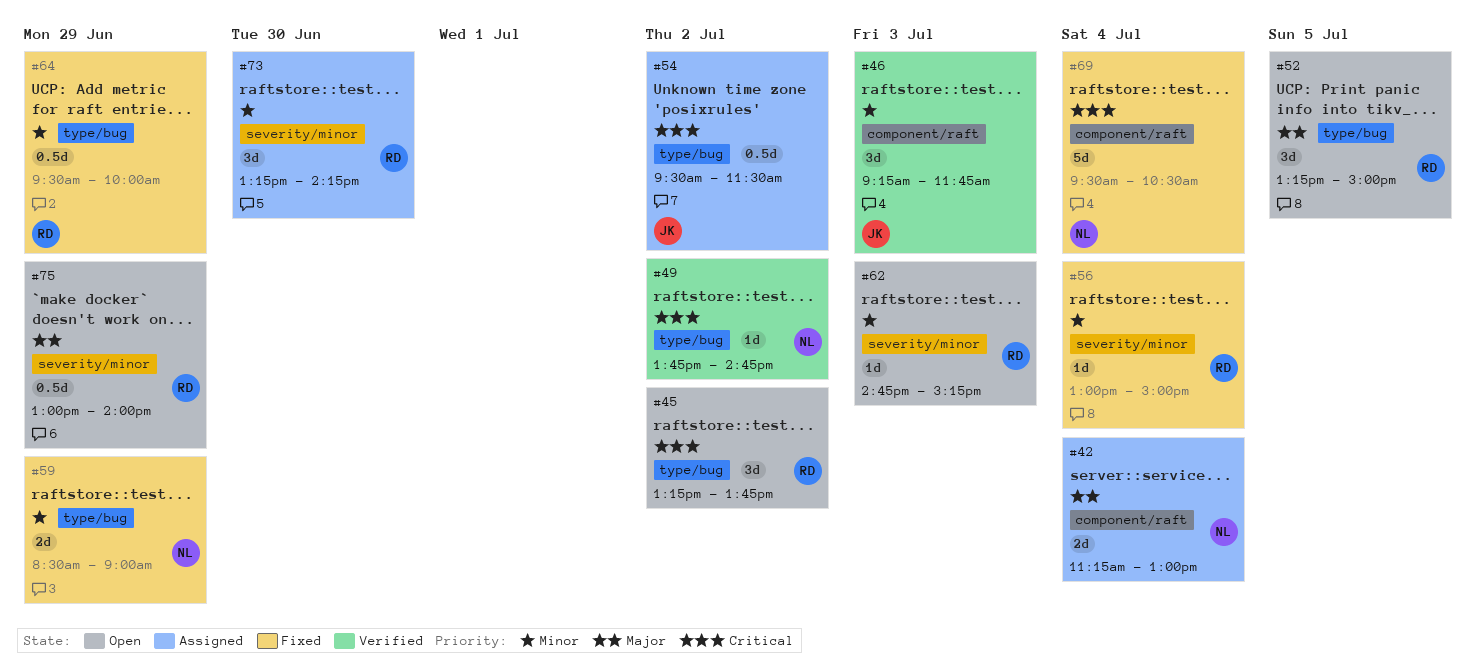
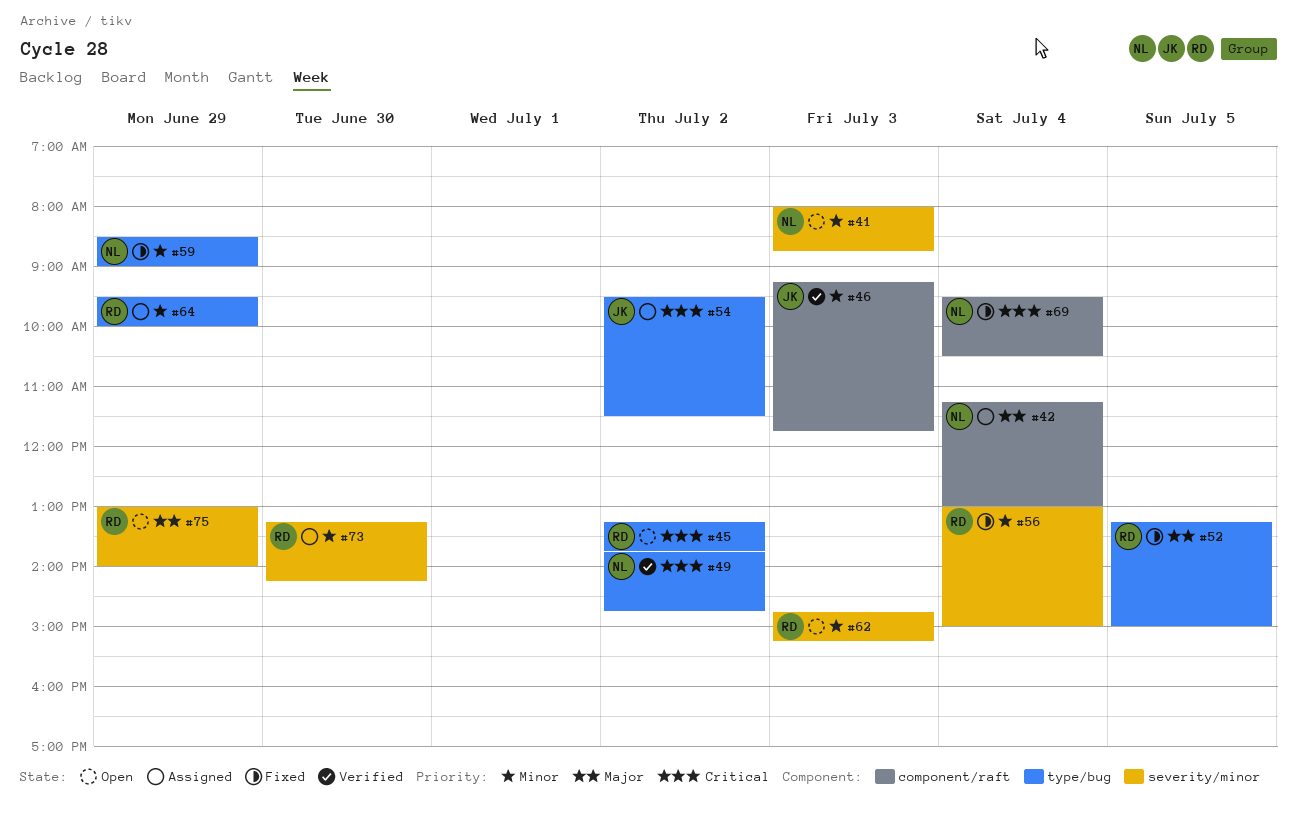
#41: none -> present
#52, status: Open -> Fixed
#64, status: Fixed -> Assigned

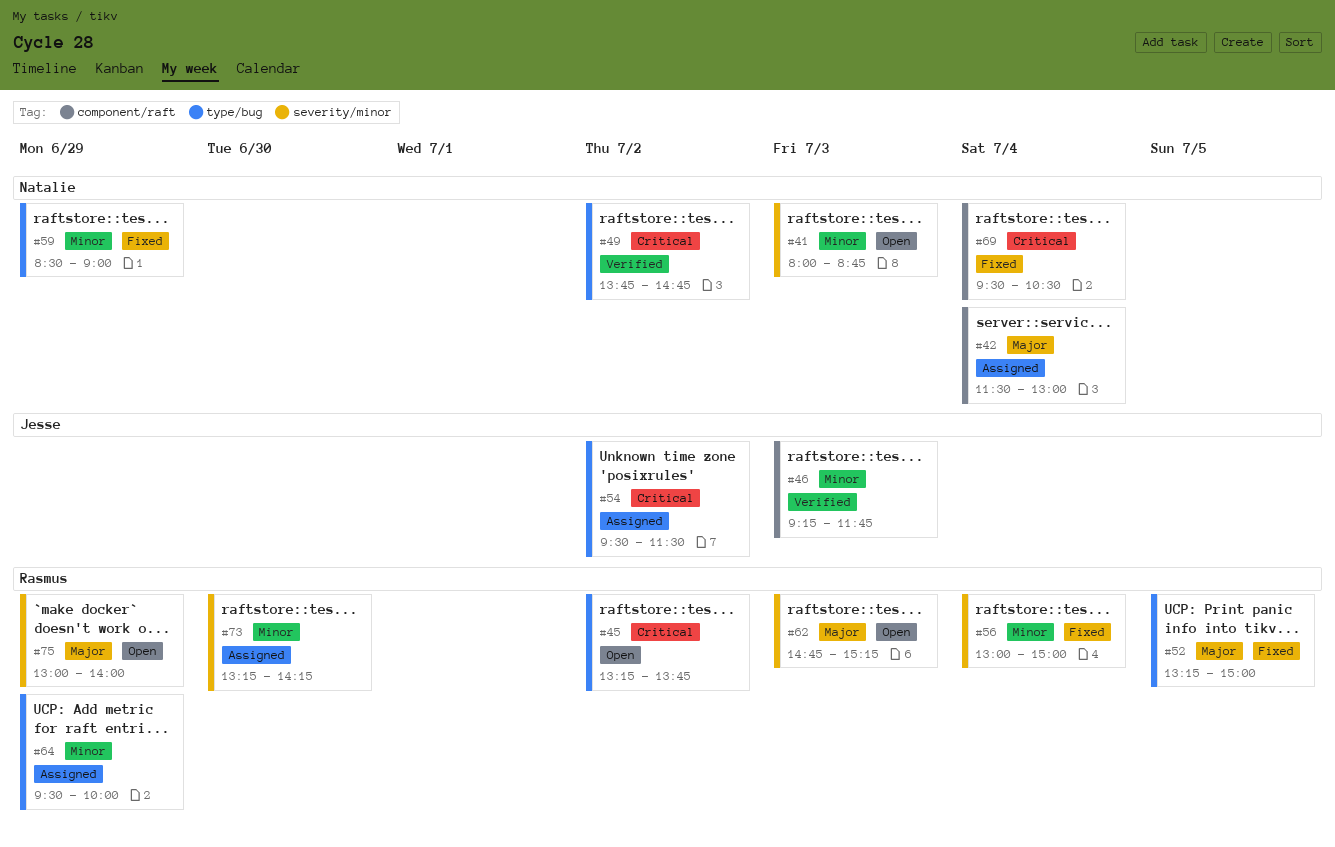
#42, begins: 11:15 -> 11:30
#62, priority: Minor -> Major

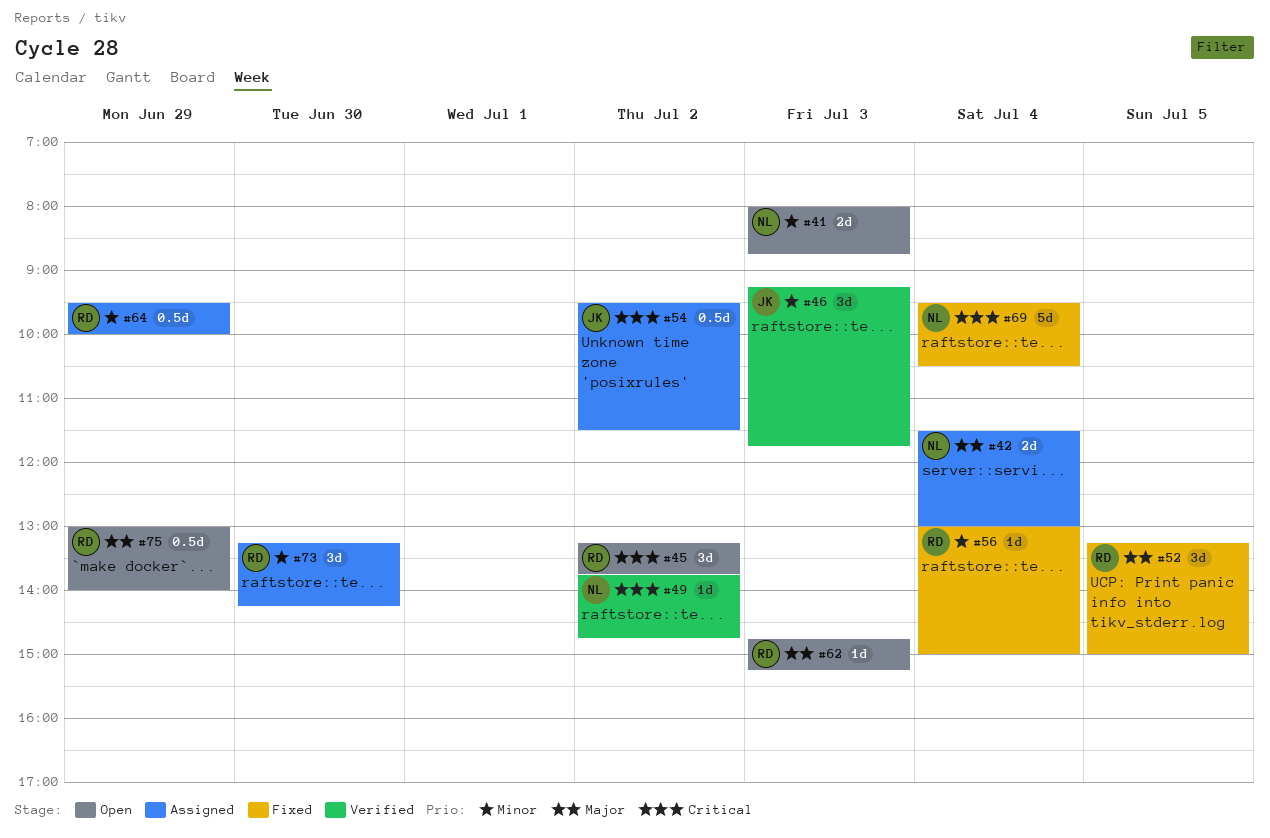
#59: present -> none

